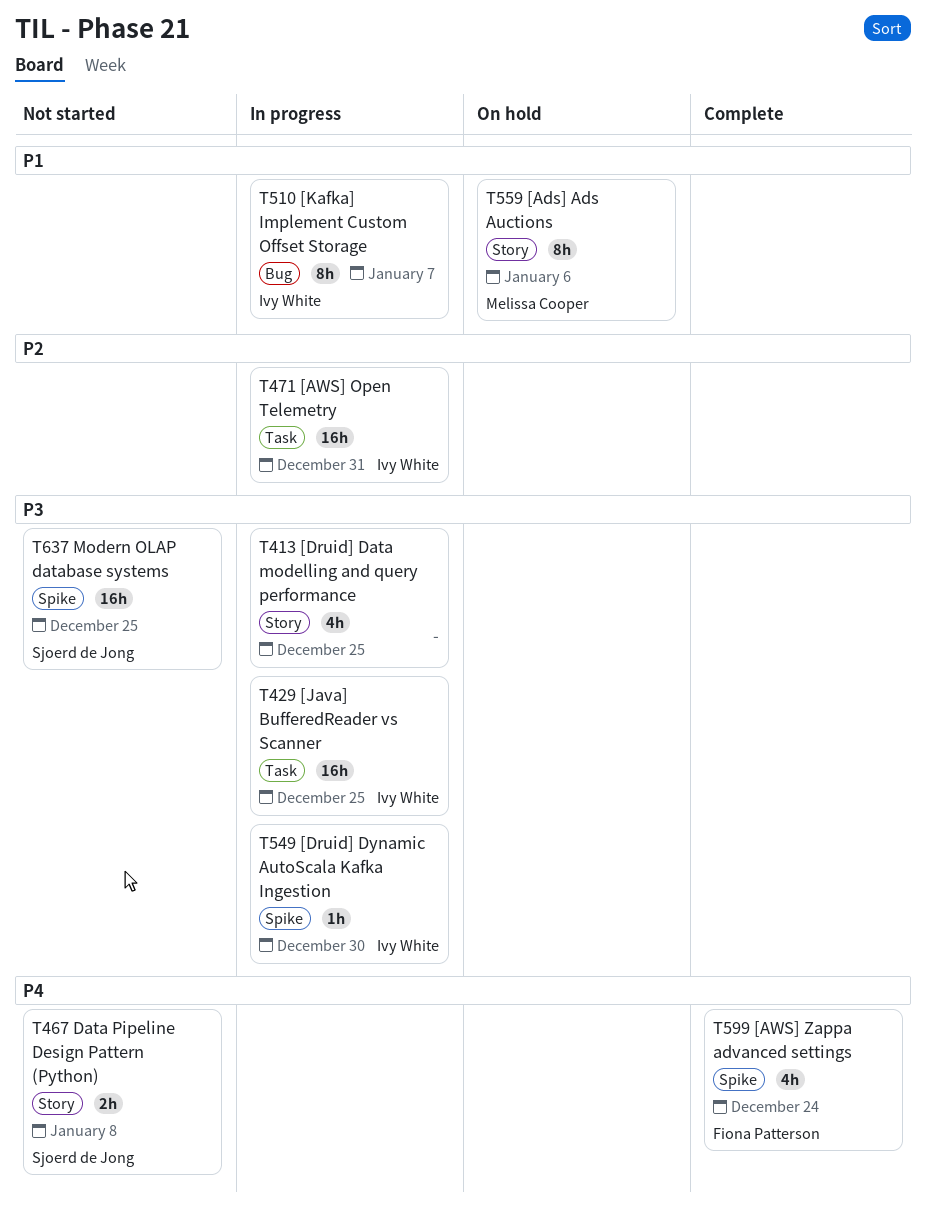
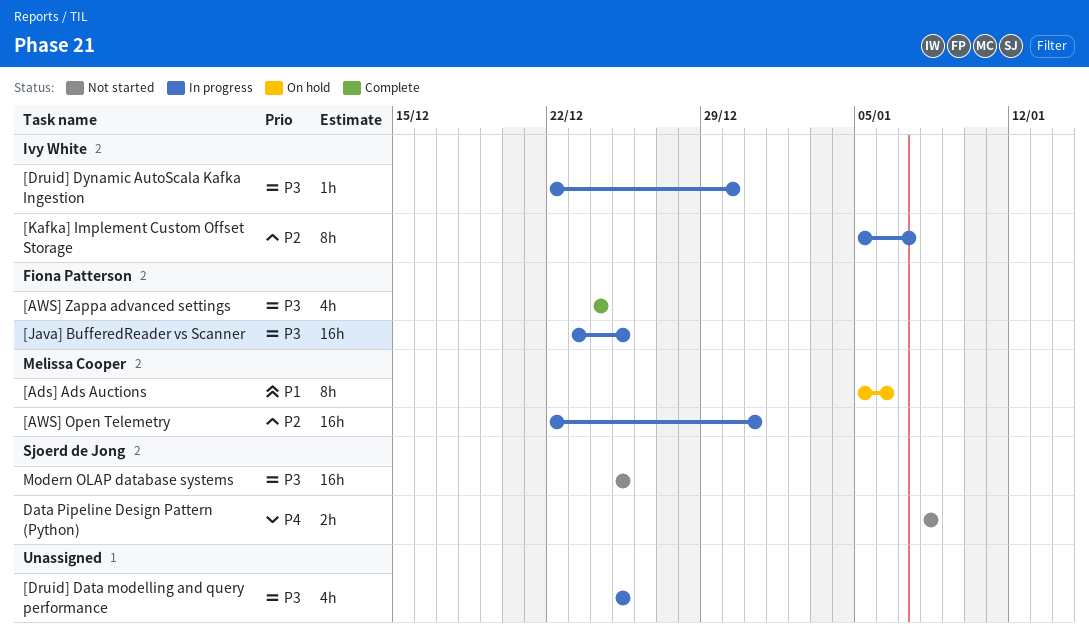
[AWS] Open Telemetry, owner: Ivy White -> Melissa Cooper
[AWS] Zappa advanced settings, priority: P4 -> P3
[Java] BufferedReader vs Scanner, owner: Ivy White -> Fiona Patterson
[Kafka] Implement Custom Offset Storage, priority: P1 -> P2

